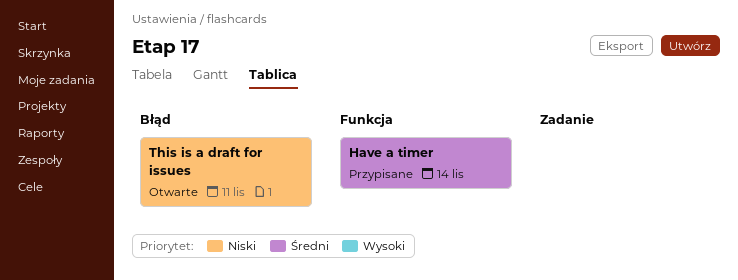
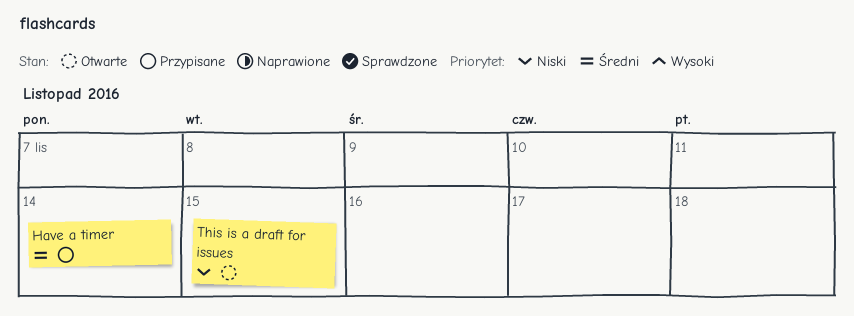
This is a draft for issues, due: Nov 11 -> Nov 15

